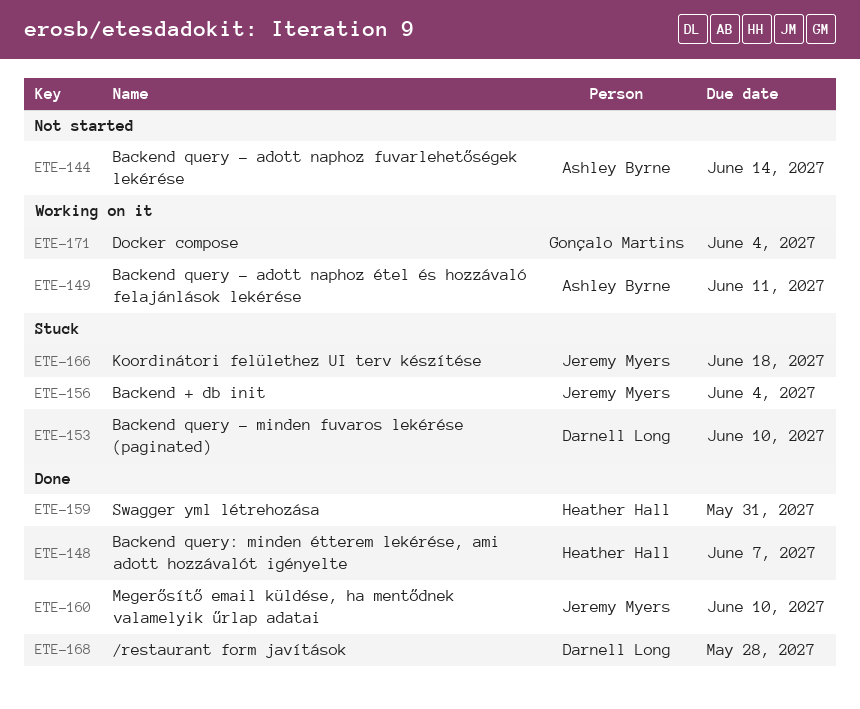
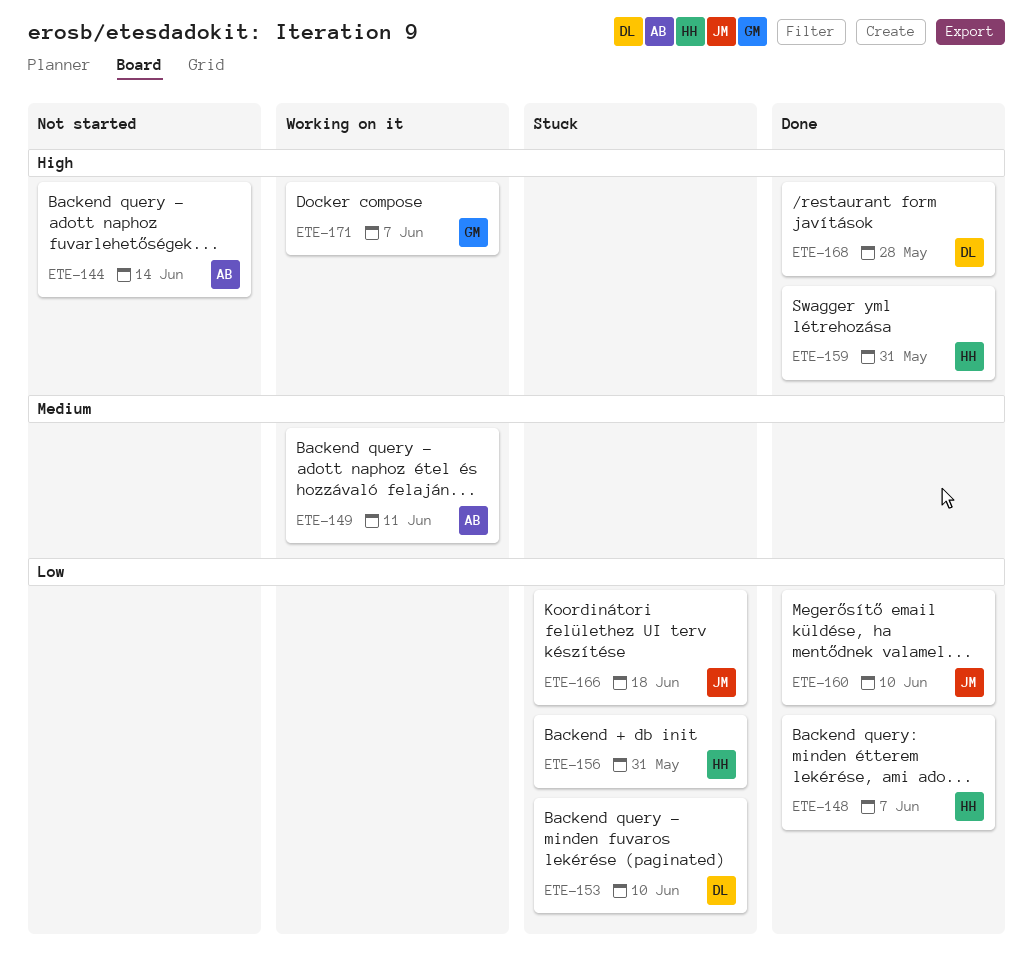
ETE-156, owner: Jeremy Myers -> Heather Hall
ETE-156, due: Jun 4 -> May 31
ETE-171, due: Jun 4 -> Jun 7

